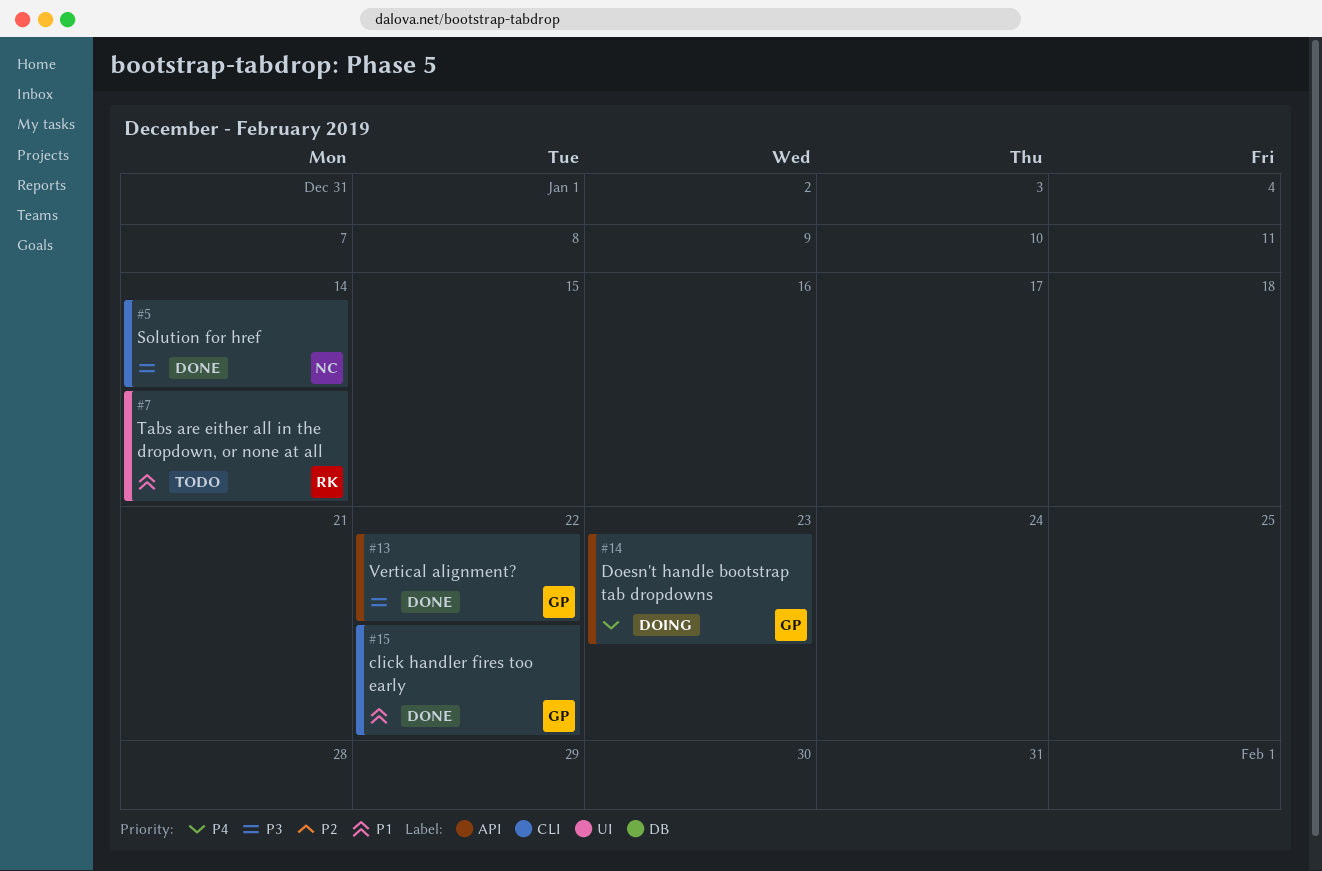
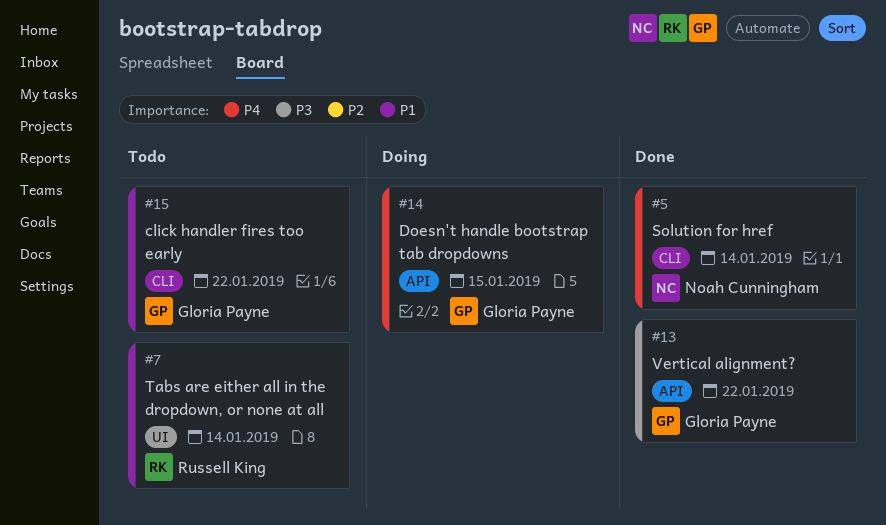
#5, priority: P3 -> P4
#14, due: Jan 23 -> Jan 15
#15, status: Done -> Todo

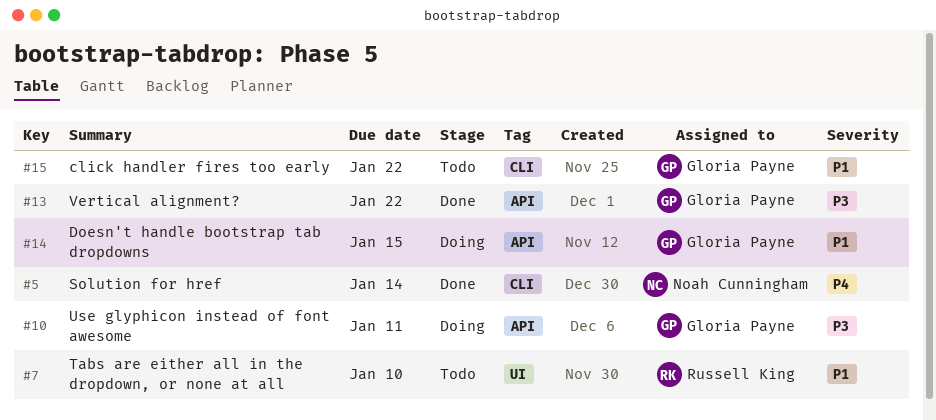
#7, due: Jan 14 -> Jan 10
#10: none -> present
#14, priority: P4 -> P1

